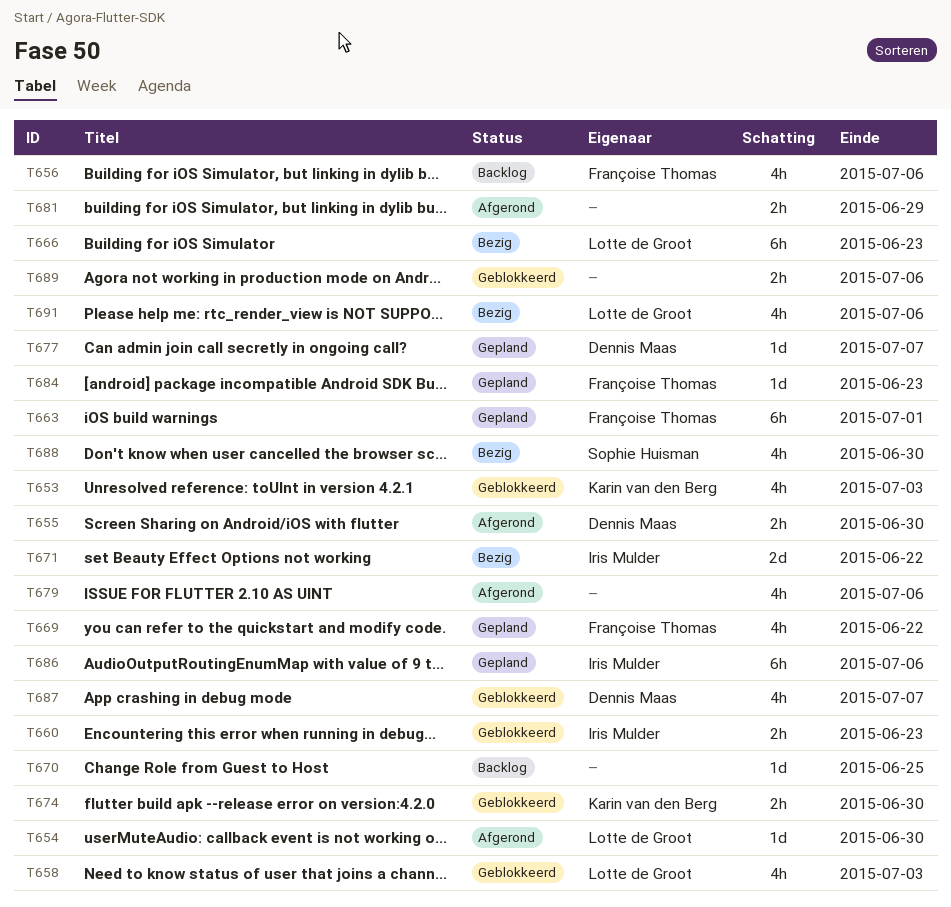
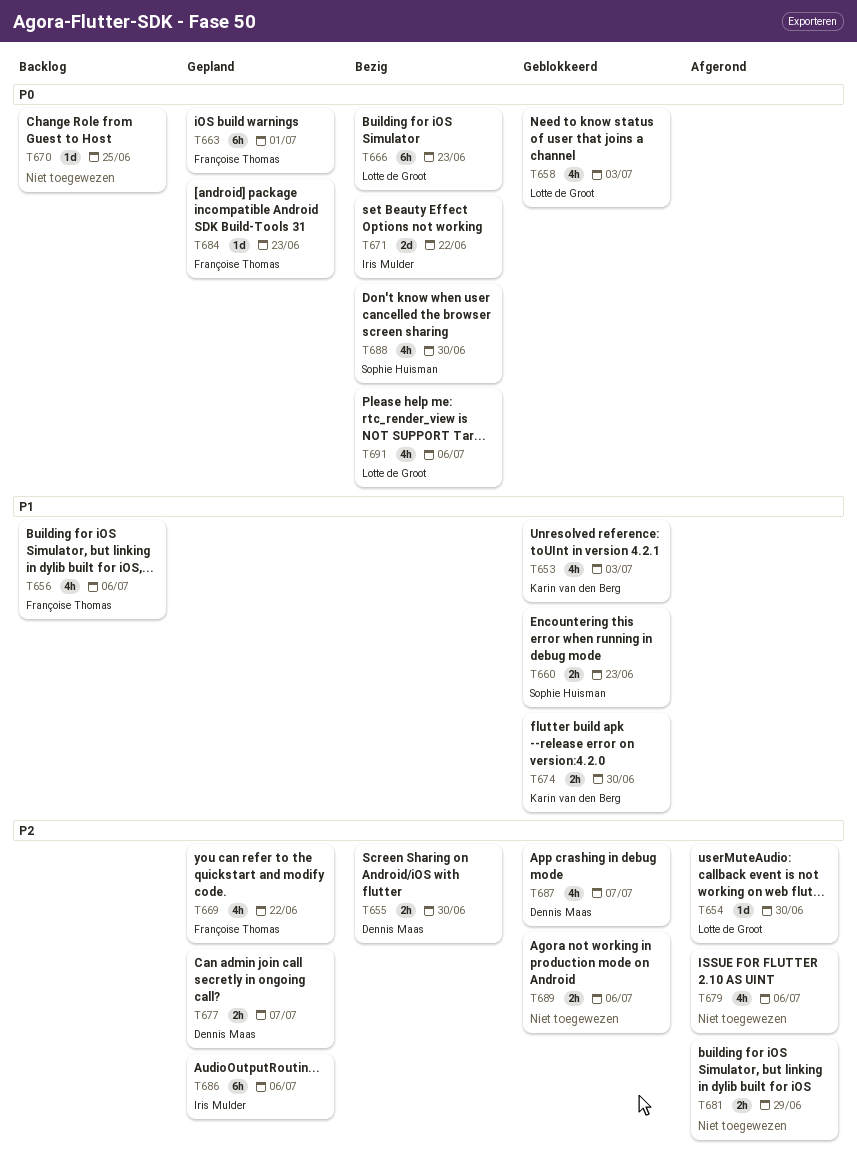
T655, status: Afgerond -> Bezig
T660, owner: Iris Mulder -> Sophie Huisman
T677, estimate: 1d -> 2h

